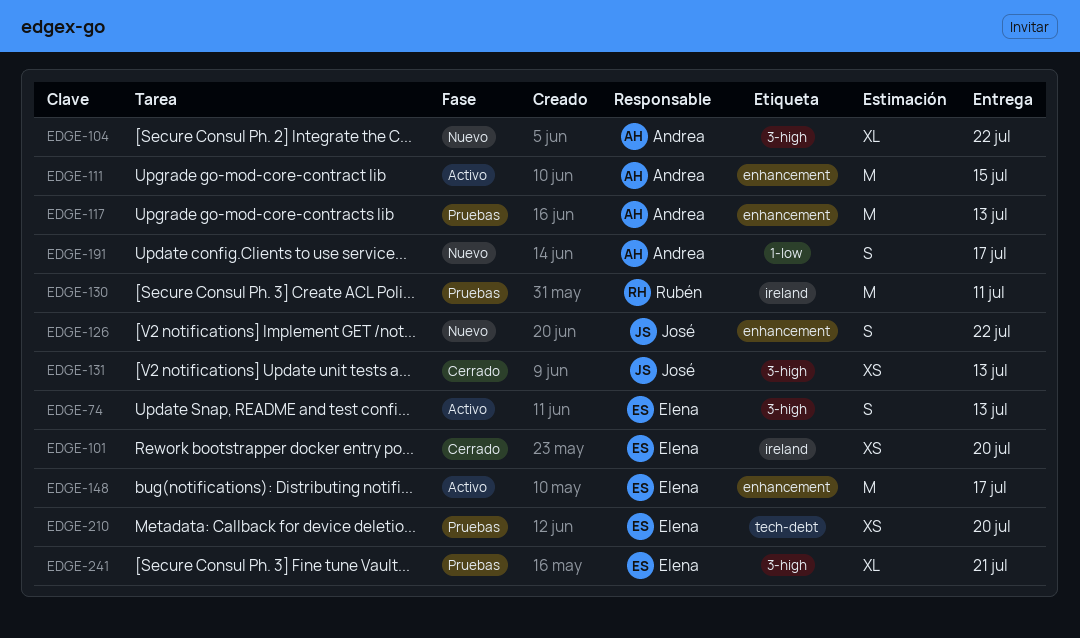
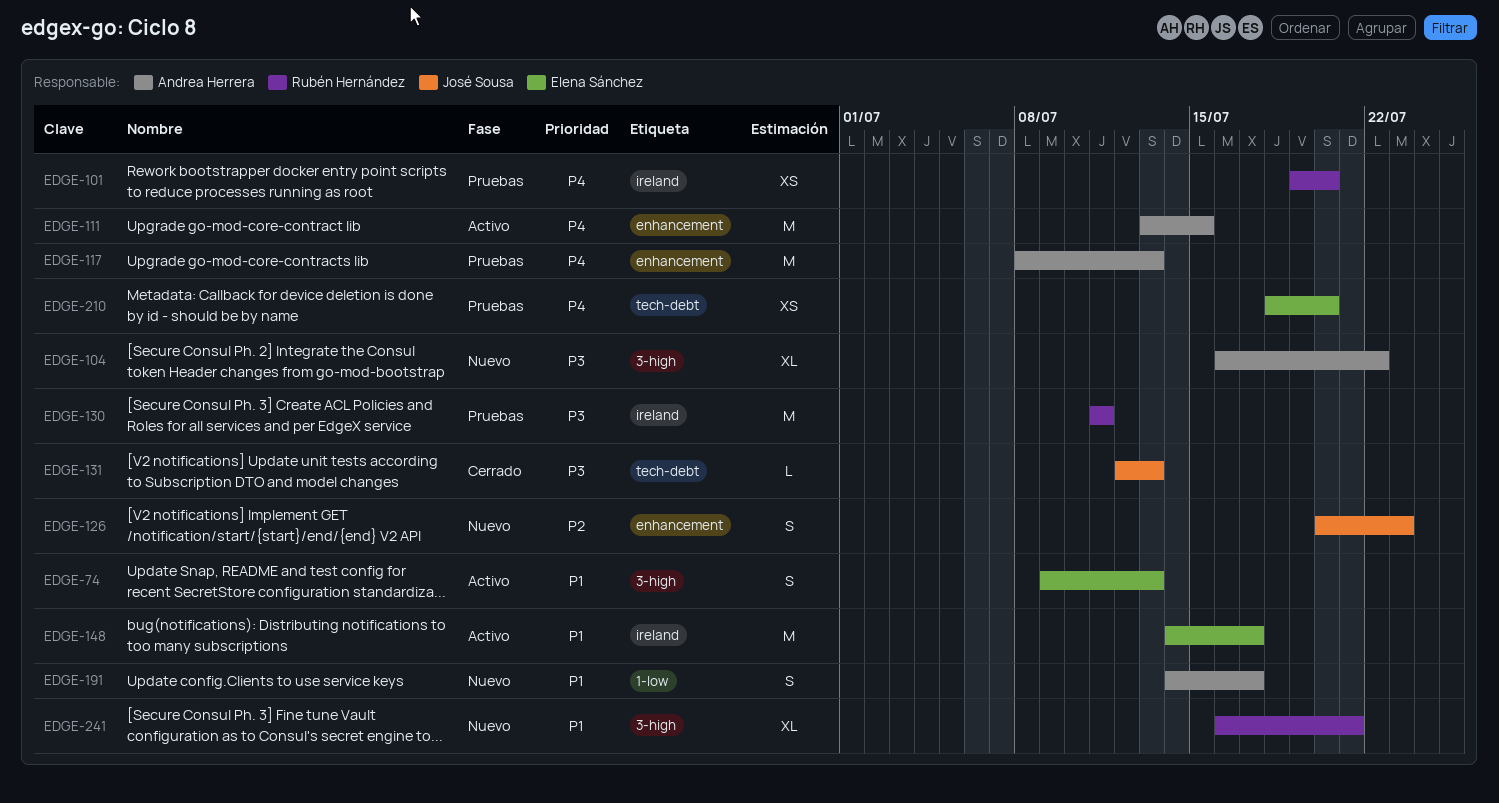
EDGE-101, status: Cerrado -> Pruebas
EDGE-101, owner: Elena Sánchez -> Rubén Hernández
EDGE-126, due: Jul 22 -> Jul 23
EDGE-131, label: 3-high -> tech-debt
EDGE-131, estimate: XS -> L
EDGE-148, label: enhancement -> ireland
EDGE-241, status: Pruebas -> Nuevo
EDGE-241, owner: Elena Sánchez -> Rubén Hernández

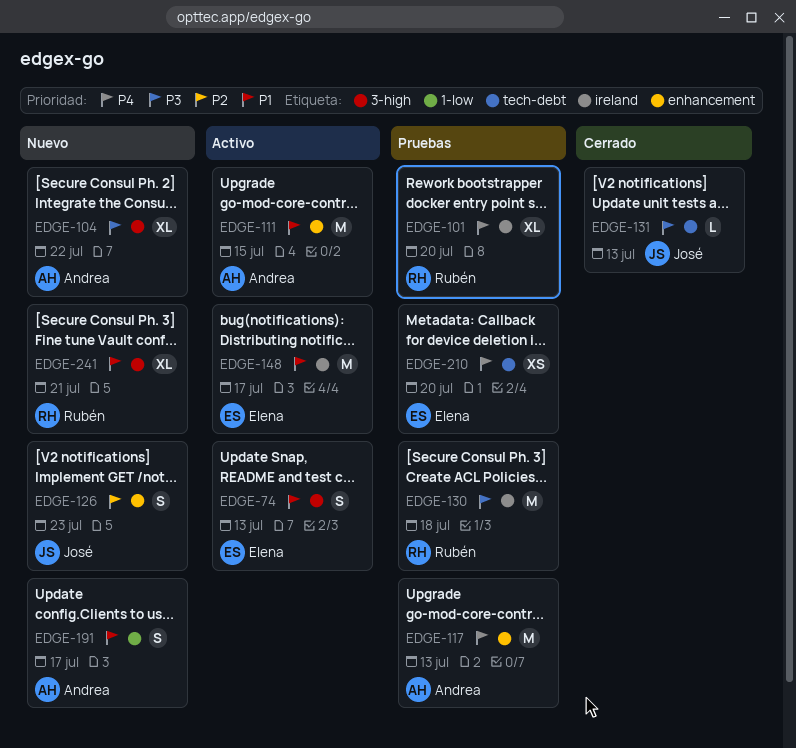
EDGE-101, estimate: XS -> XL
EDGE-111, priority: P4 -> P1
EDGE-130, due: Jul 11 -> Jul 18

